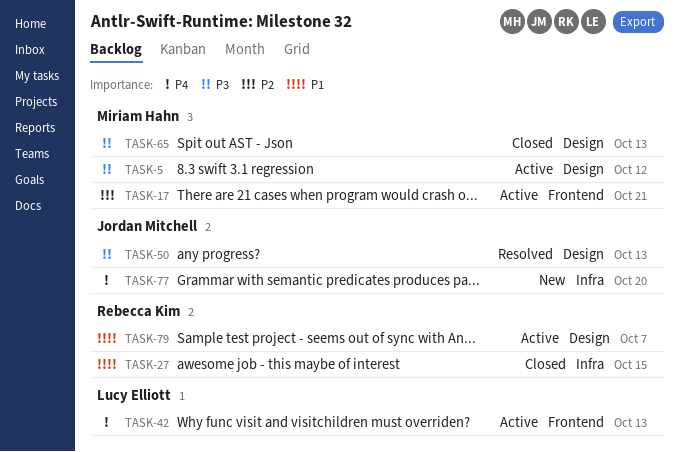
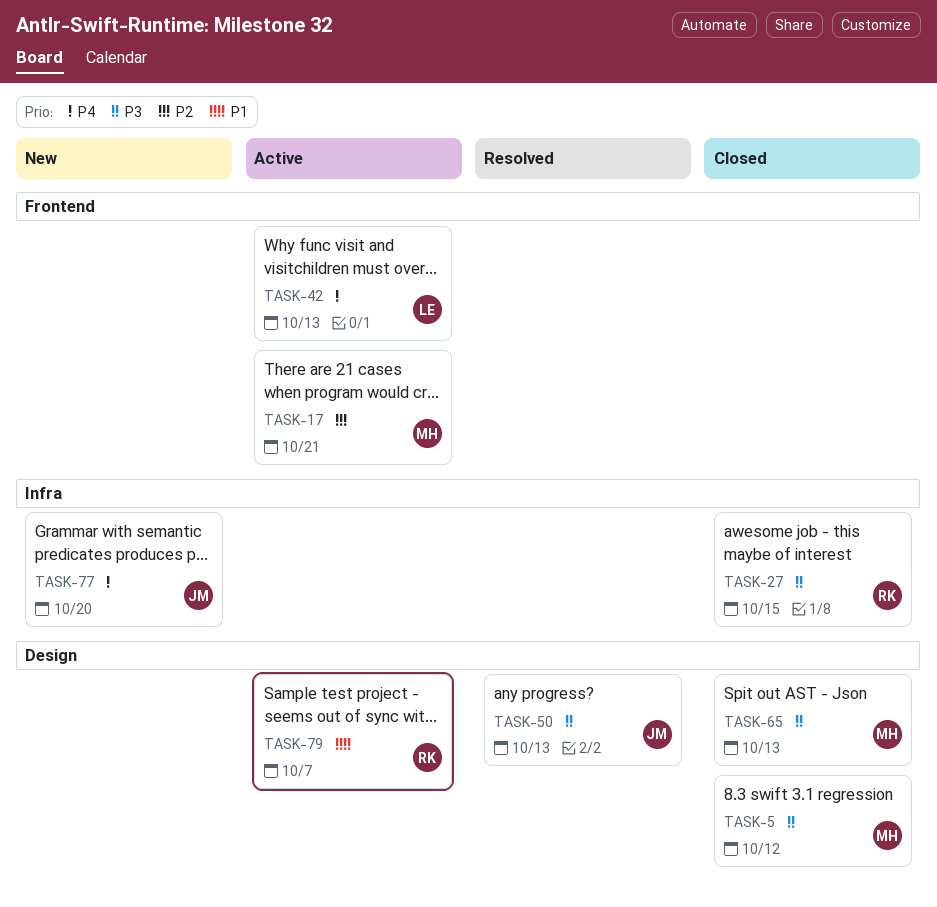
TASK-5, status: Active -> Closed
TASK-27, priority: P1 -> P3

